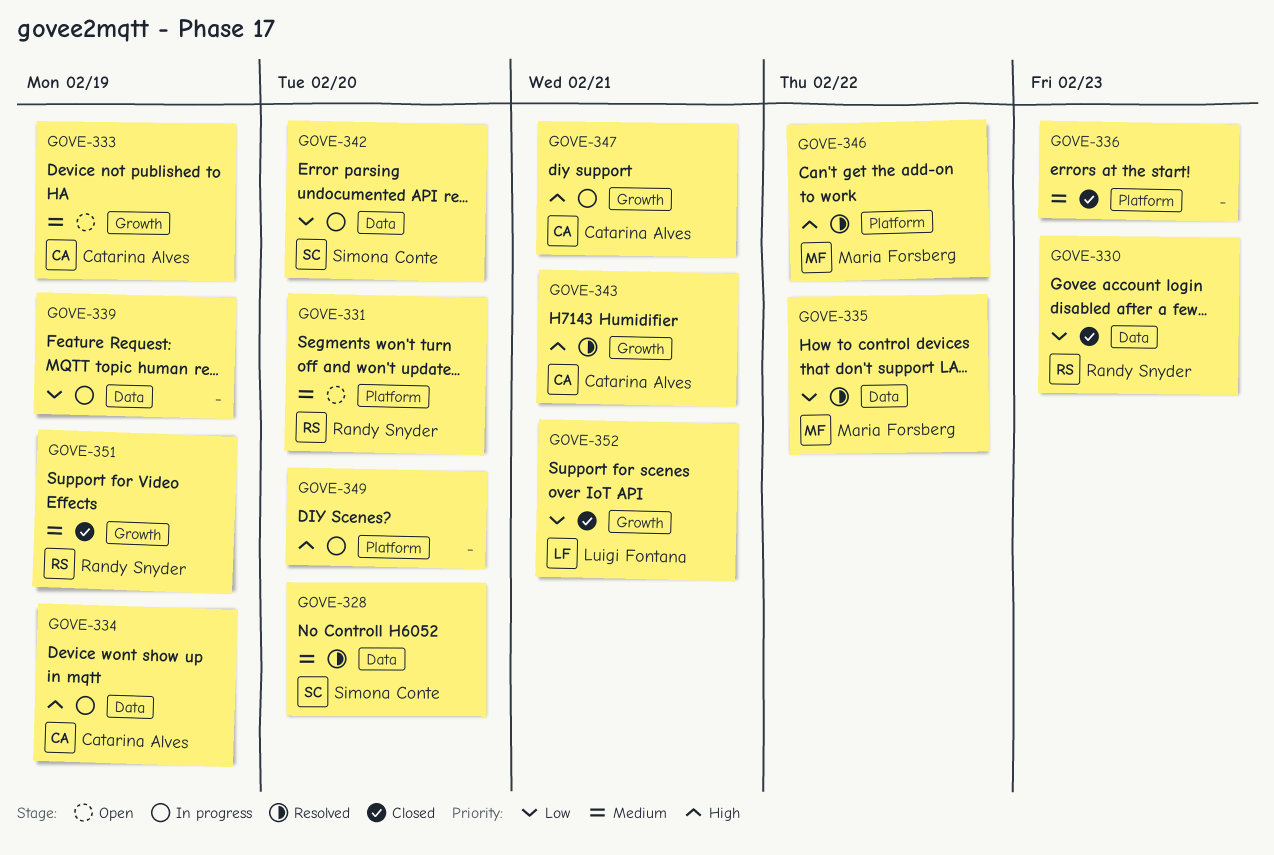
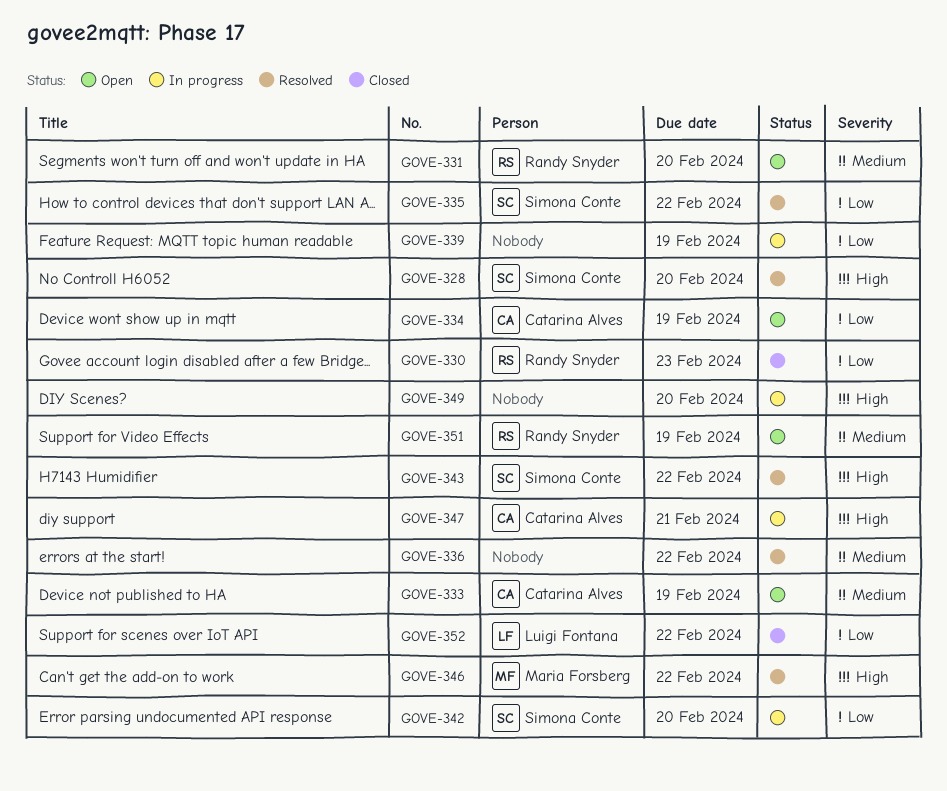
GOVE-328, priority: Medium -> High
GOVE-334, status: In progress -> Open
GOVE-334, priority: High -> Low
GOVE-335, owner: Maria Forsberg -> Simona Conte
GOVE-336, status: Closed -> Resolved
GOVE-336, due: Feb 23 -> Feb 22
GOVE-343, owner: Catarina Alves -> Simona Conte
GOVE-343, due: Feb 21 -> Feb 22
GOVE-351, status: Closed -> Open
GOVE-352, due: Feb 21 -> Feb 22

